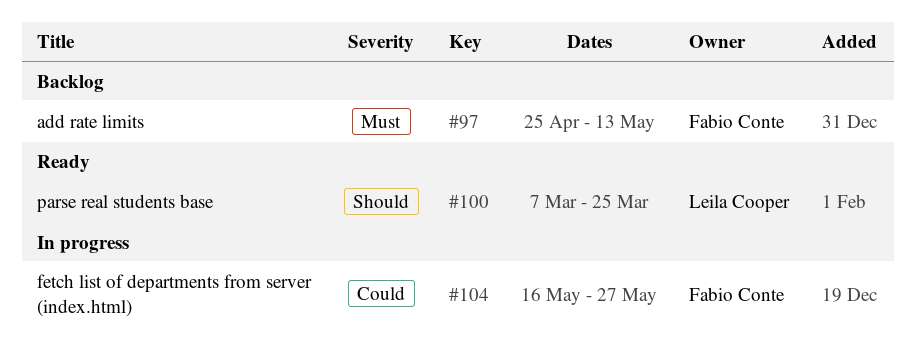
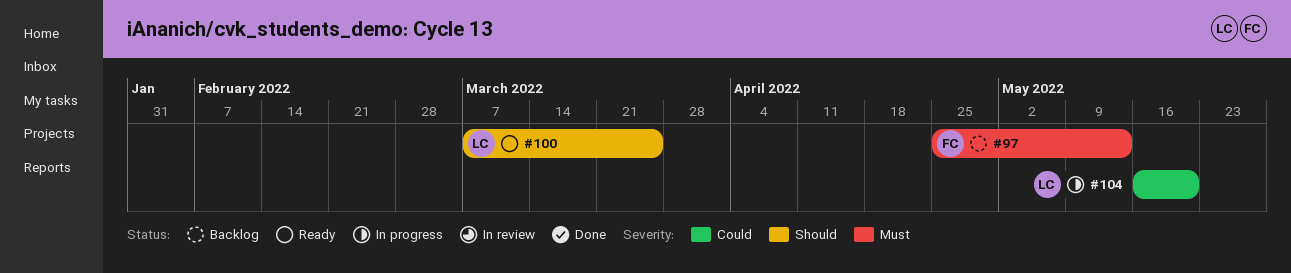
#104, owner: Fabio Conte -> Leila Cooper
#104, due: May 27 -> May 20

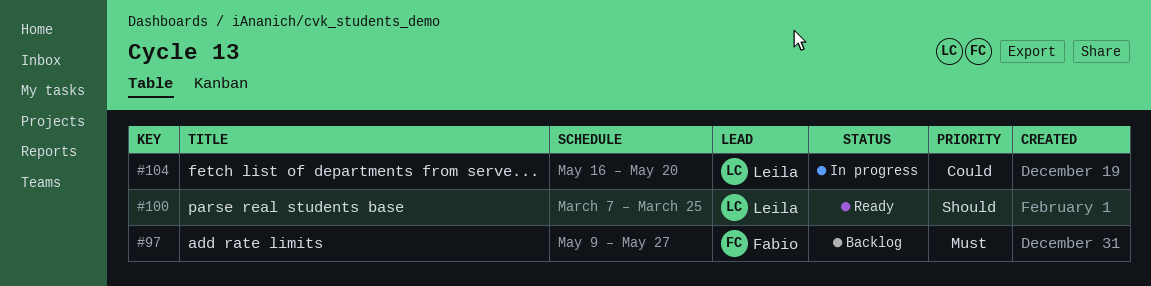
#97, start: Apr 25 -> May 9
#97, due: May 13 -> May 27

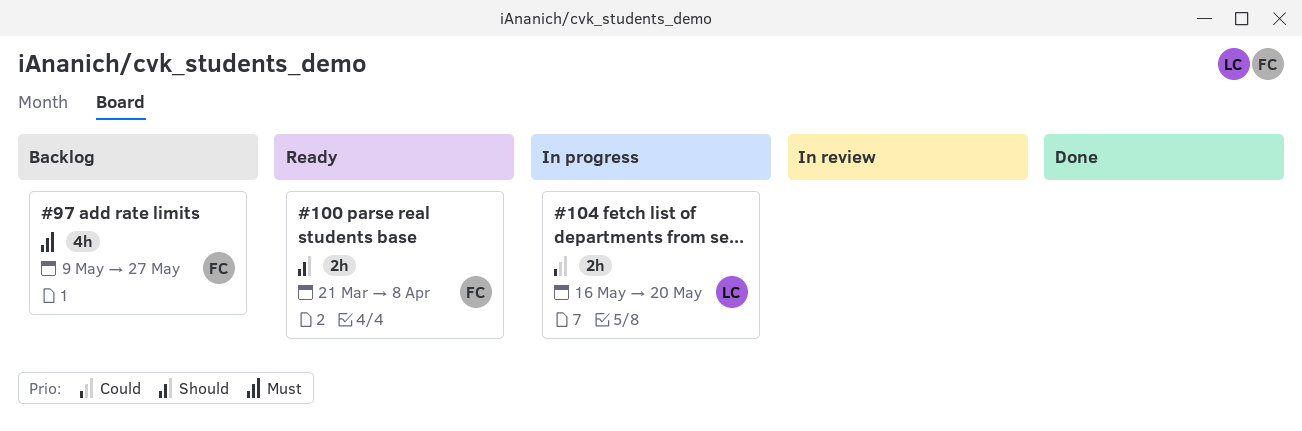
#100, owner: Leila -> Fabio
#100, start: Mar 7 -> Mar 21
#100, due: Mar 25 -> Apr 8

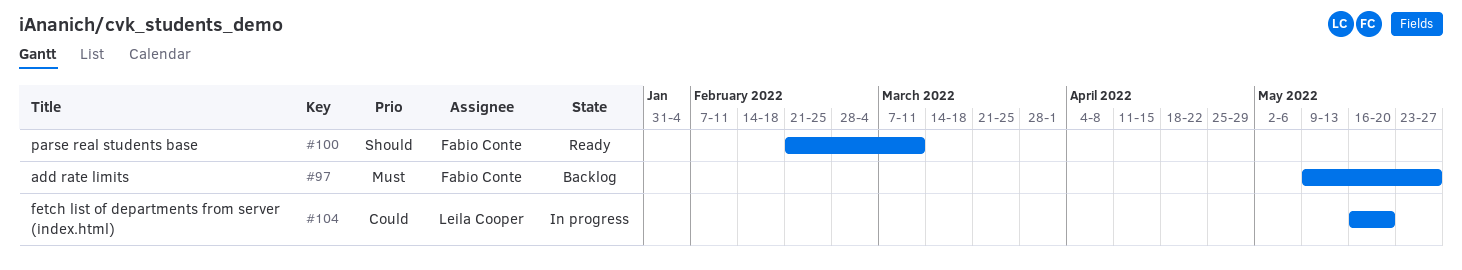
#100, start: Mar 21 -> Feb 21
#100, due: Apr 8 -> Mar 11

